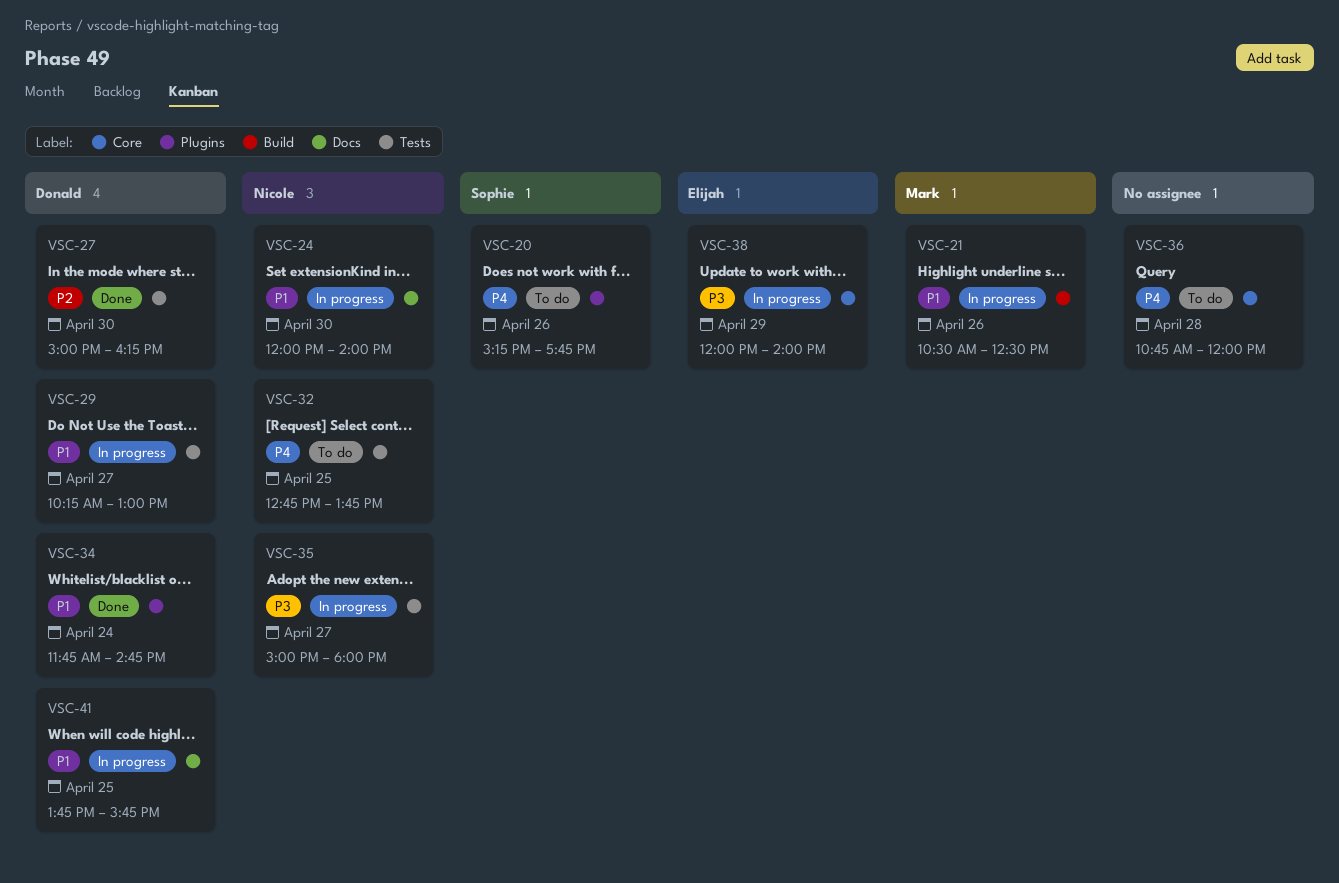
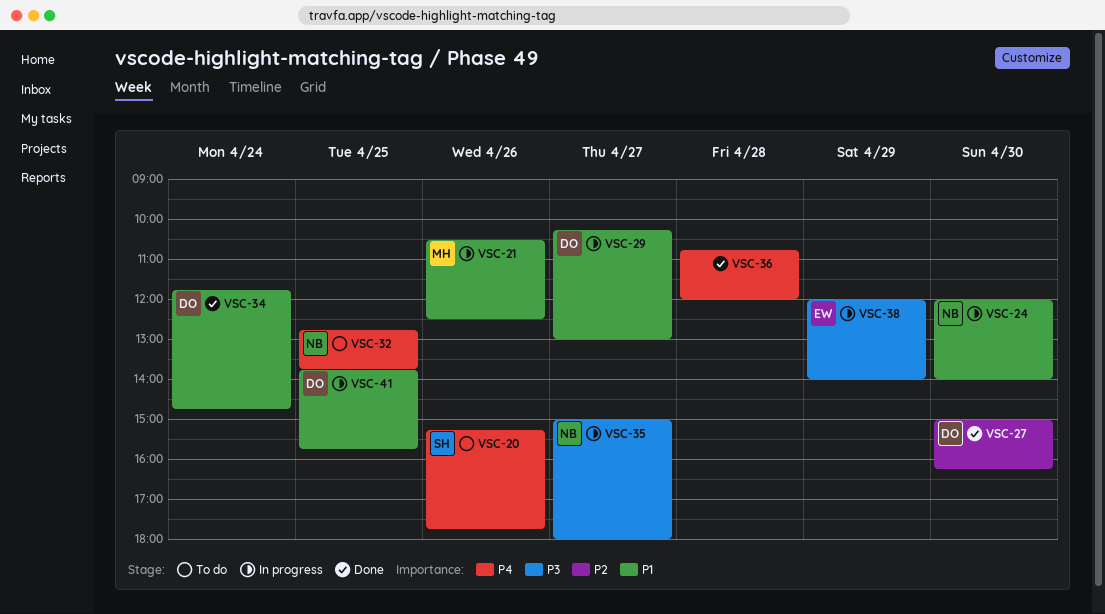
VSC-36, status: To do -> Done

